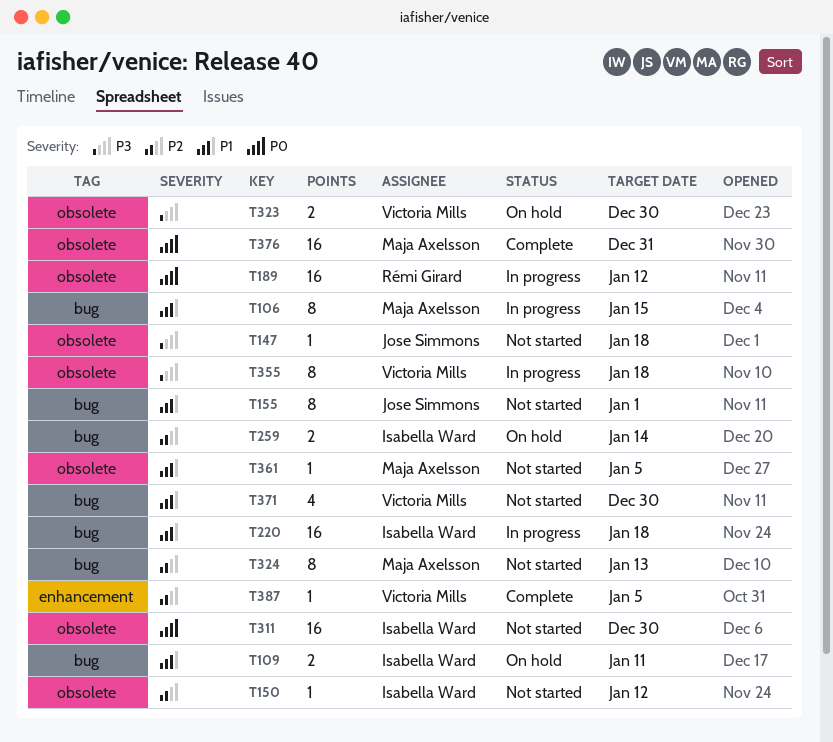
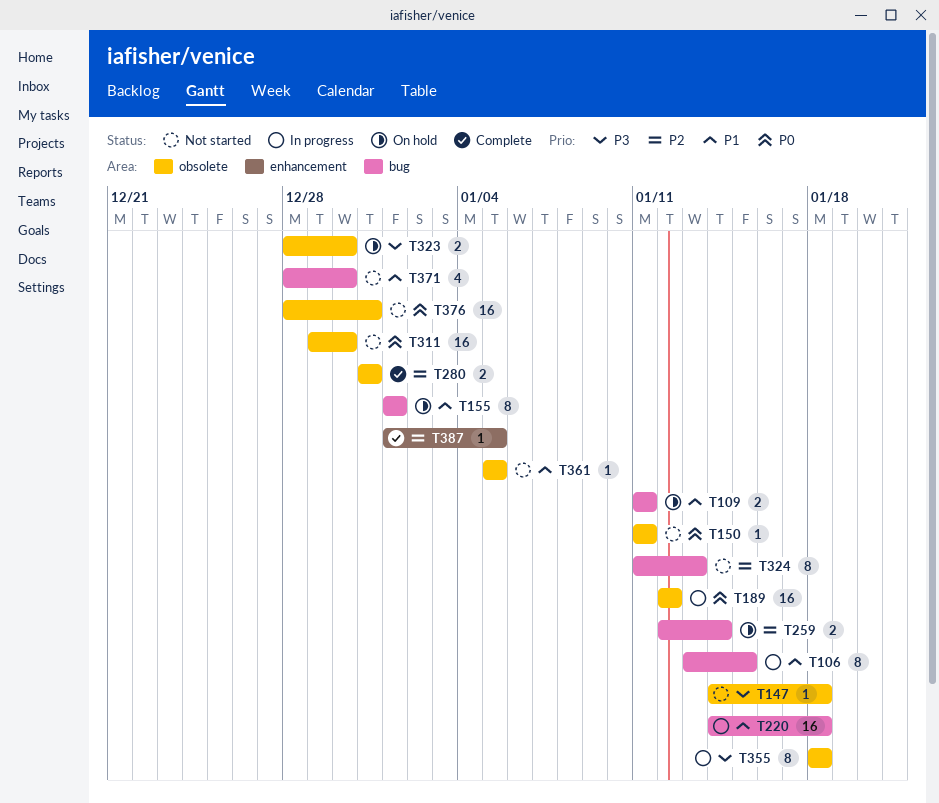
T150, priority: P2 -> P0
T150, due: Jan 12 -> Jan 11
T155, status: Not started -> On hold
T280: none -> present
T376, status: Complete -> Not started

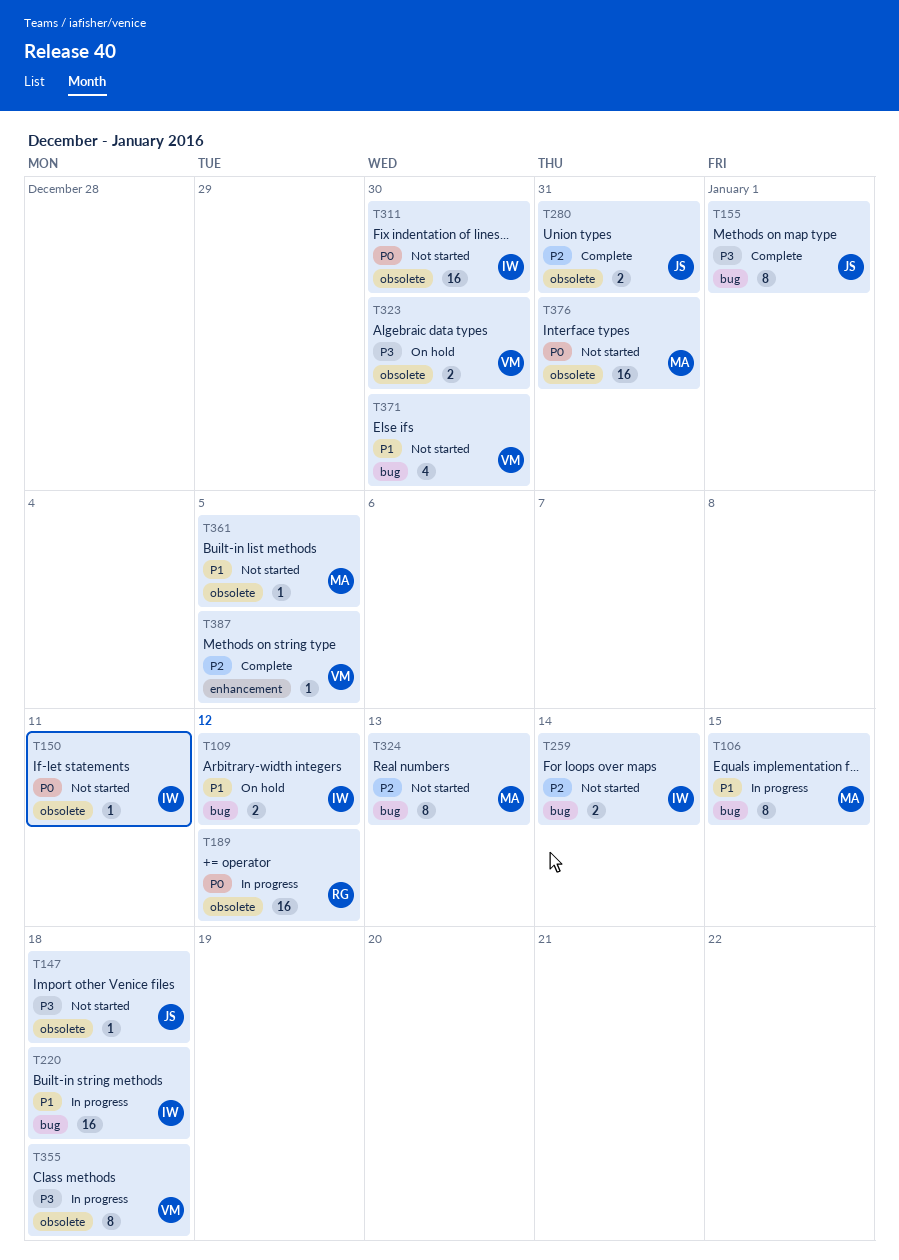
T109, due: Jan 11 -> Jan 12
T155, status: On hold -> Complete
T155, priority: P1 -> P3
T259, status: On hold -> Not started

